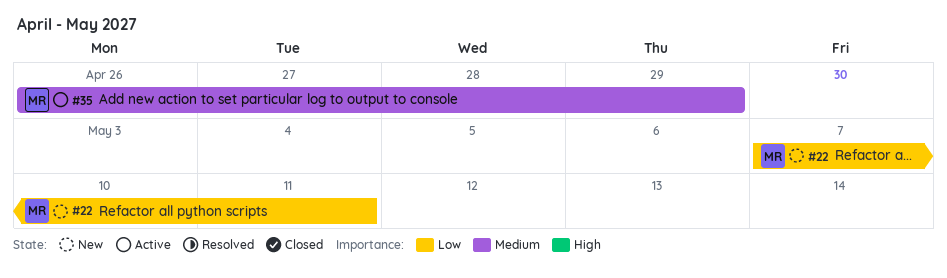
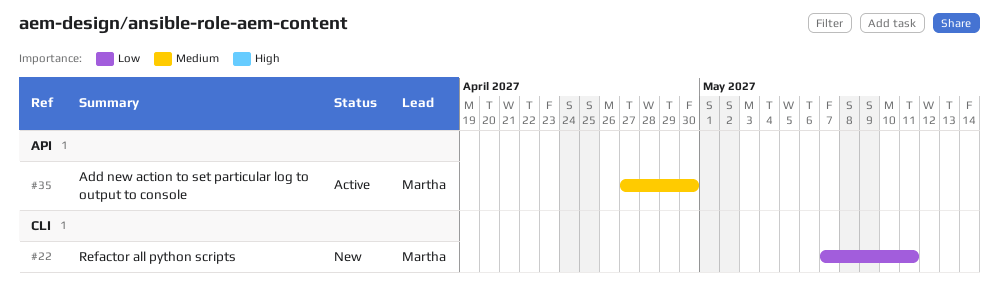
#35, start: Apr 26 -> Apr 27
#35, due: Apr 29 -> Apr 30

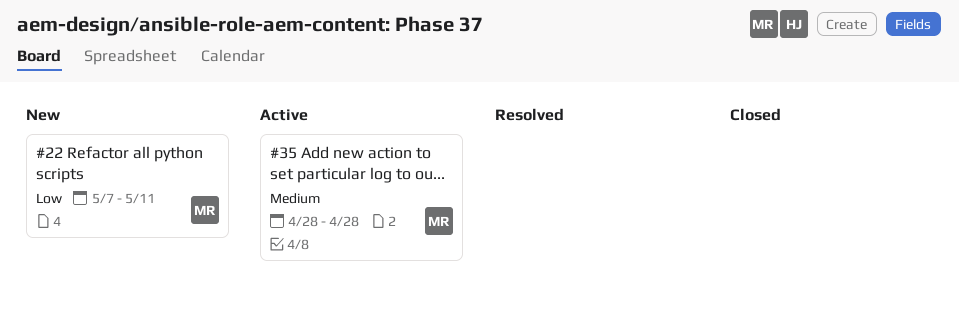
#35, start: Apr 27 -> Apr 28
#35, due: Apr 30 -> Apr 28

